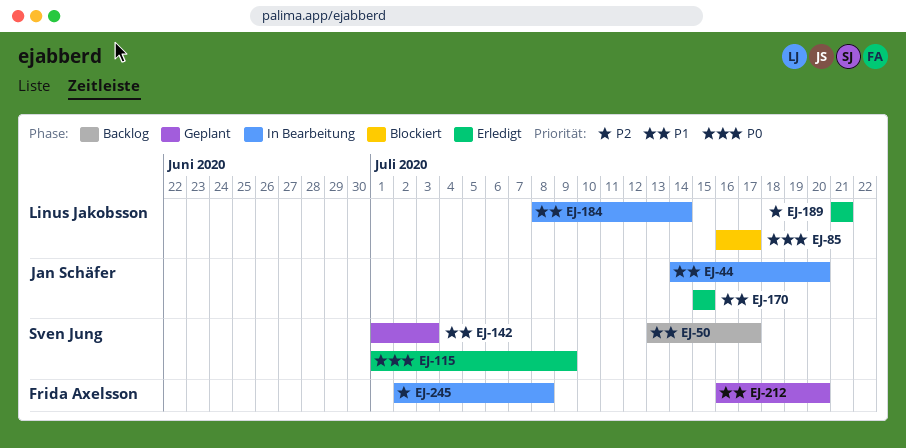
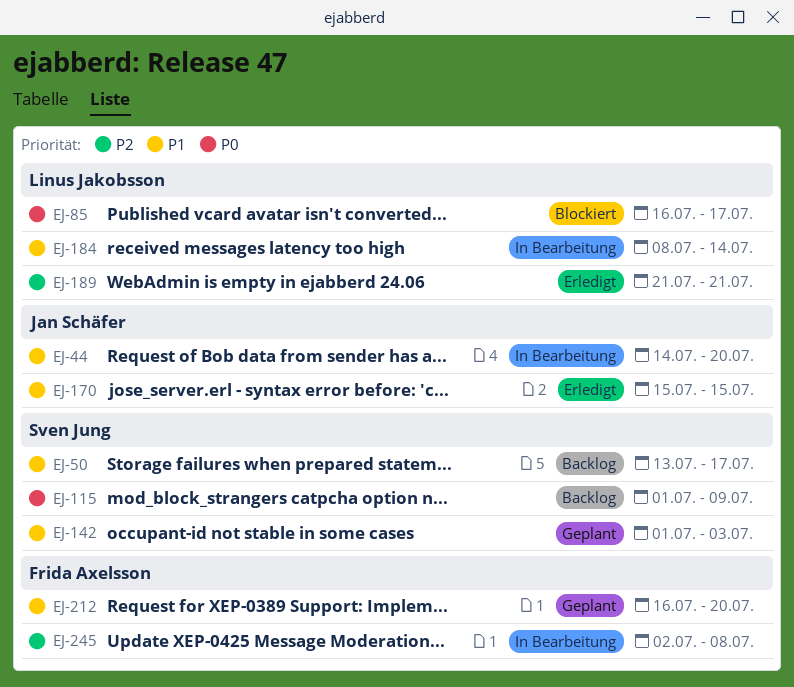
EJ-115, status: Erledigt -> Backlog

